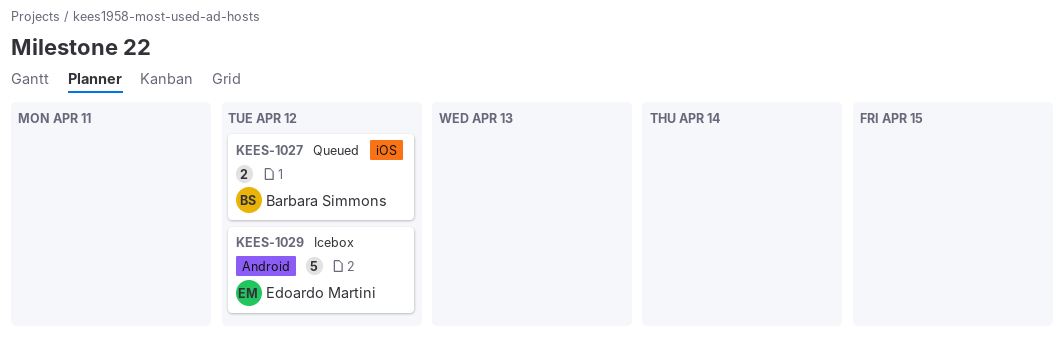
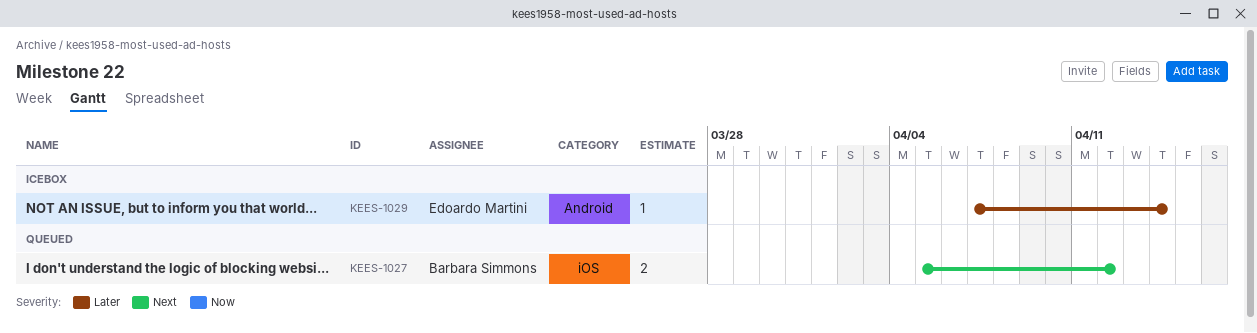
KEES-1029, estimate: 5 -> 1
KEES-1029, due: Apr 12 -> Apr 14

